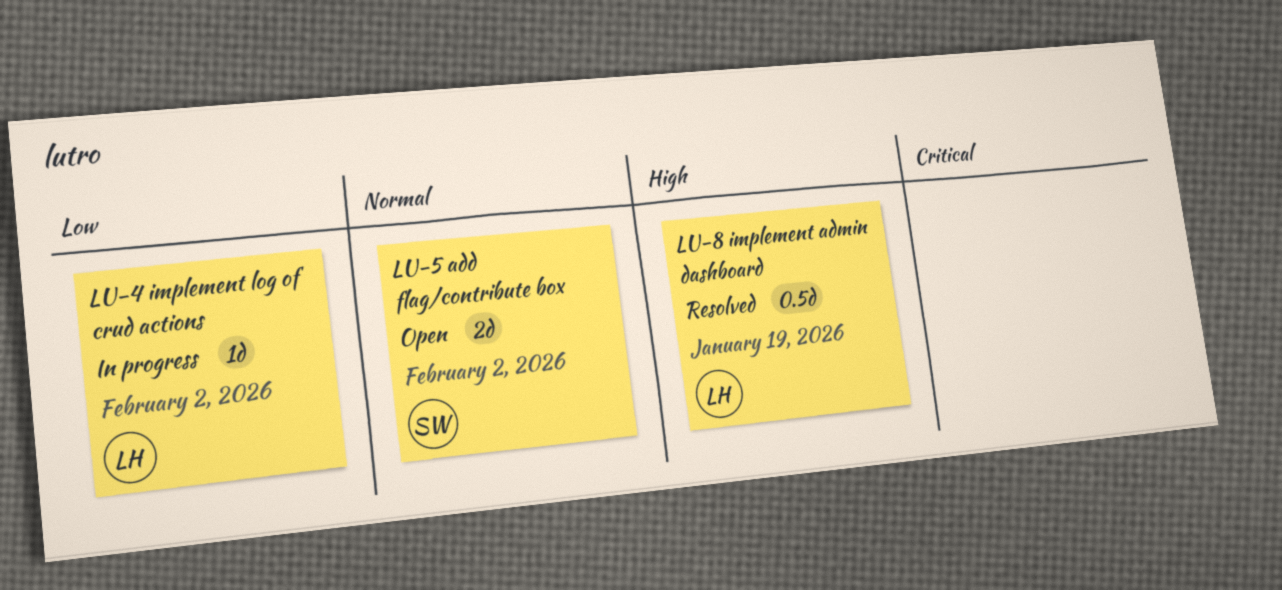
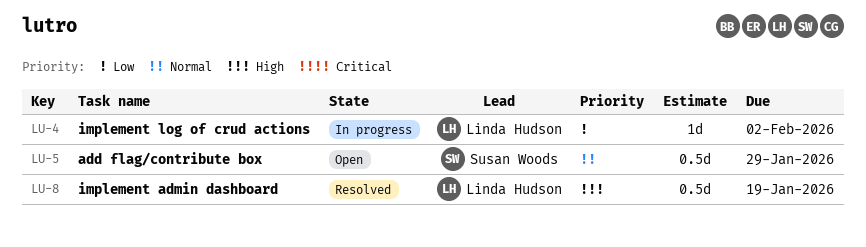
LU-5, estimate: 2d -> 0.5d
LU-5, due: Feb 2 -> Jan 29

